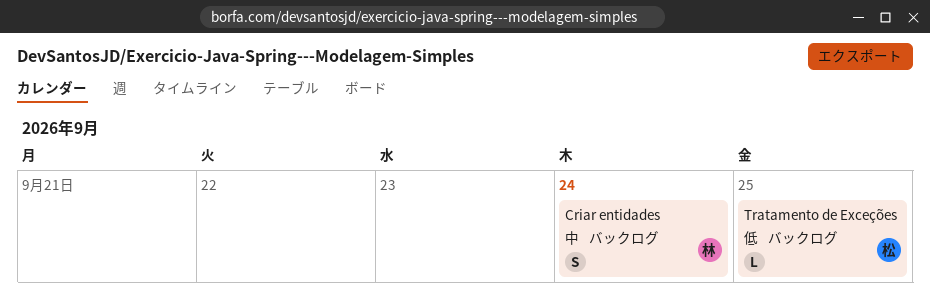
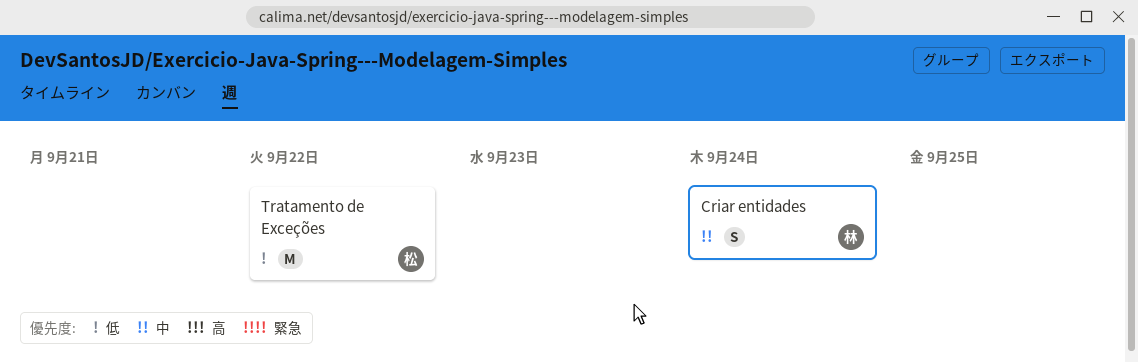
Tratamento de Exceções, estimate: L -> M
Tratamento de Exceções, due: Sep 25 -> Sep 22

